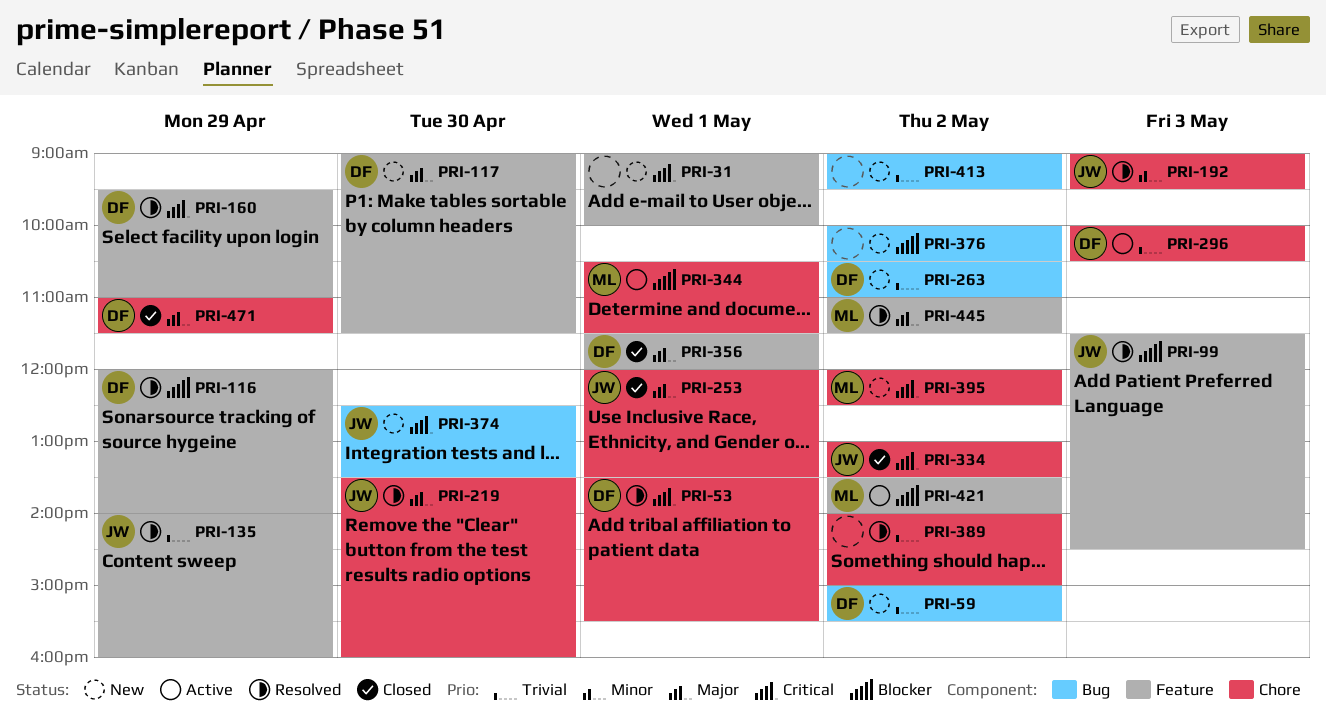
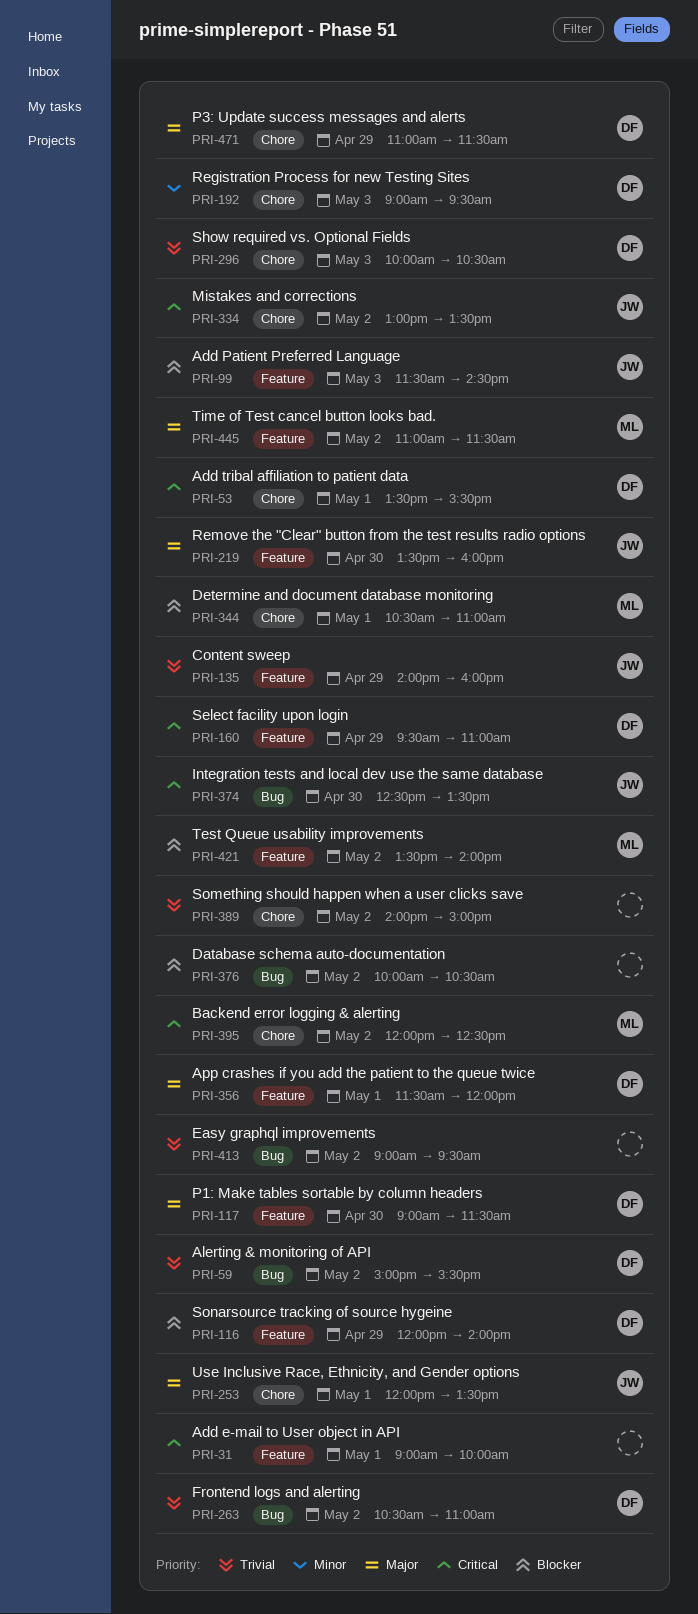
PRI-192, owner: JW -> DF
PRI-219, label: Chore -> Feature
PRI-344, ends: 11:30 -> 11:00

